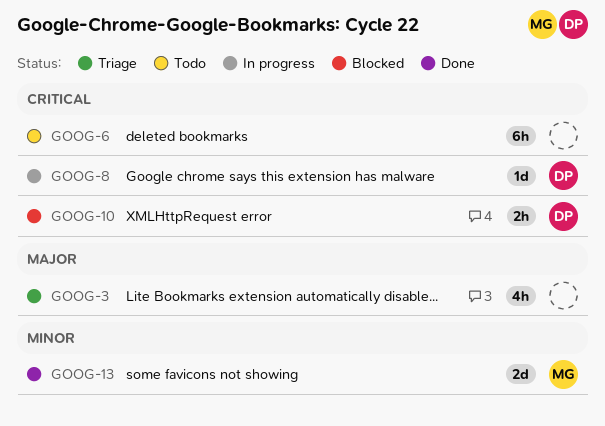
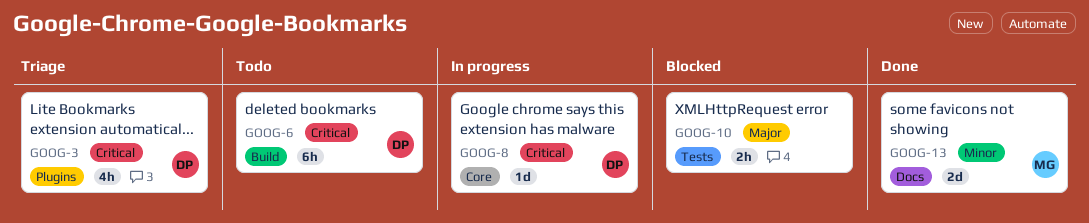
GOOG-3, owner: none -> DP
GOOG-3, priority: Major -> Critical
GOOG-6, owner: none -> DP
GOOG-10, owner: DP -> none
GOOG-10, priority: Critical -> Major

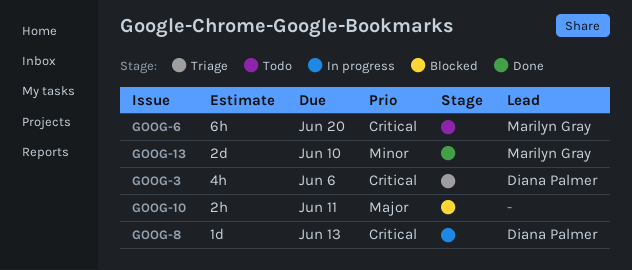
GOOG-6, owner: Diana Palmer -> Marilyn Gray

